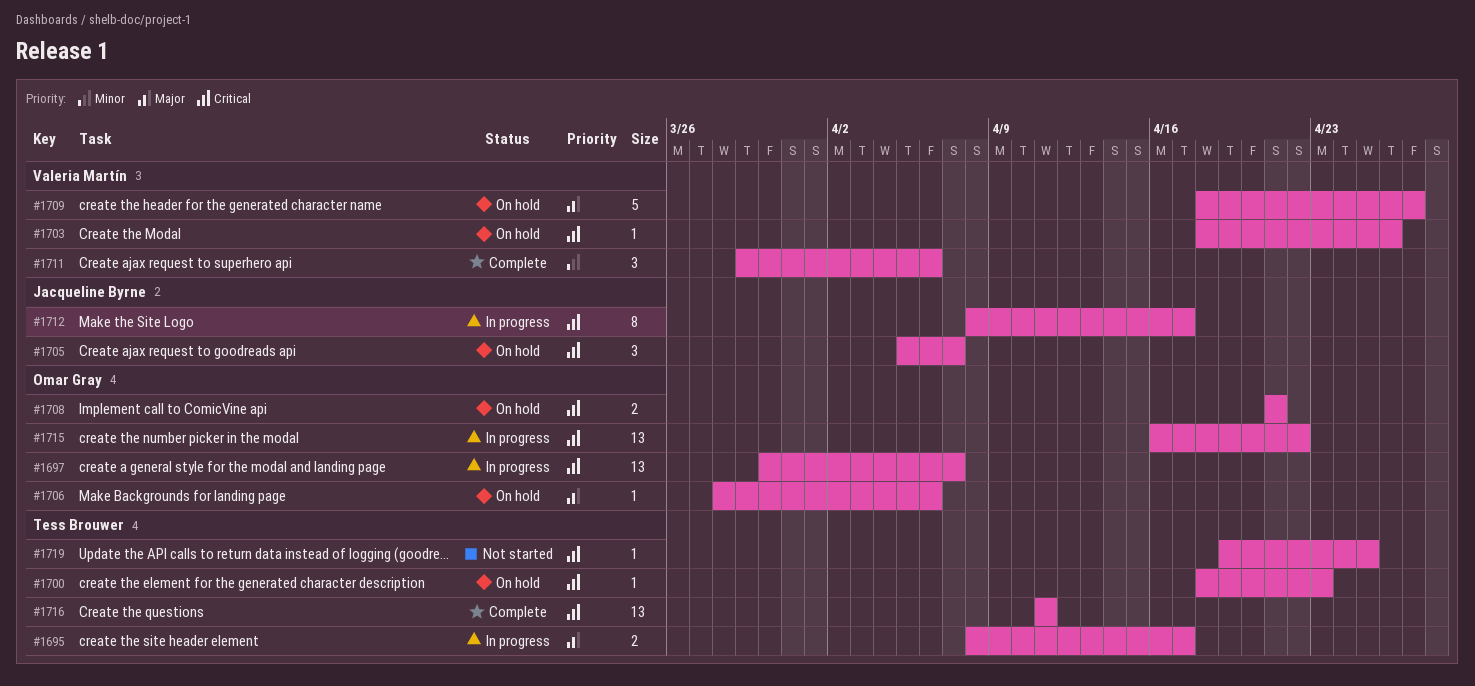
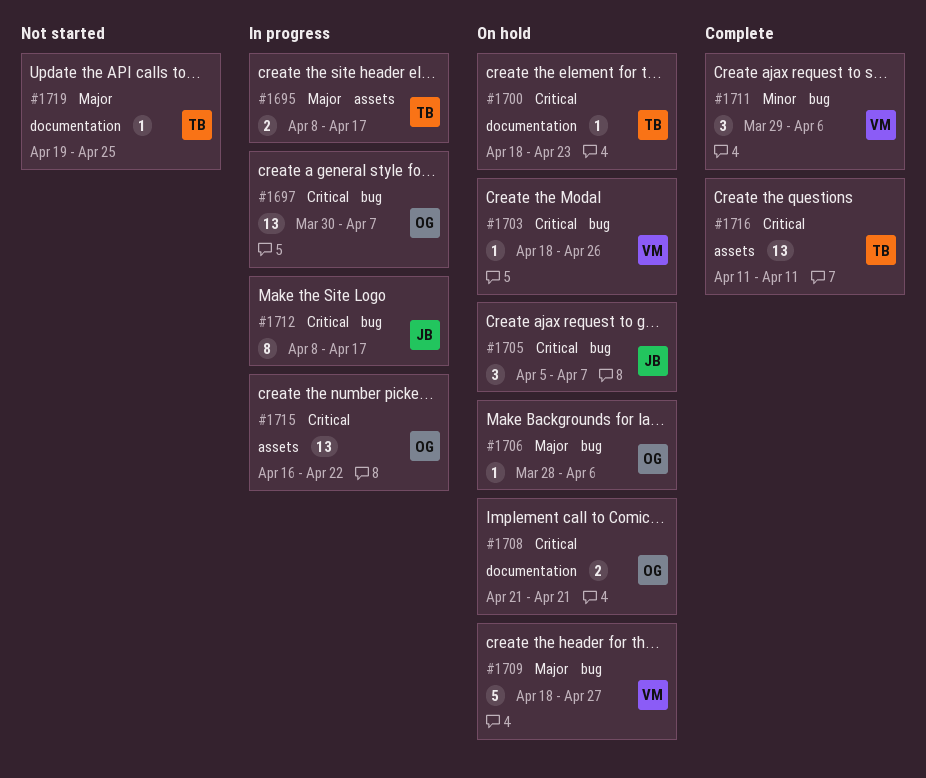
#1719, priority: Critical -> Major

